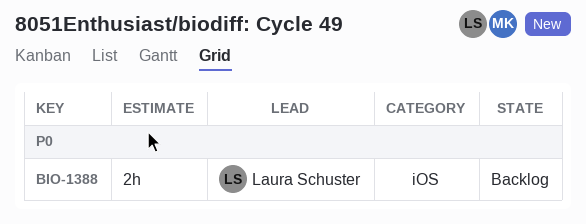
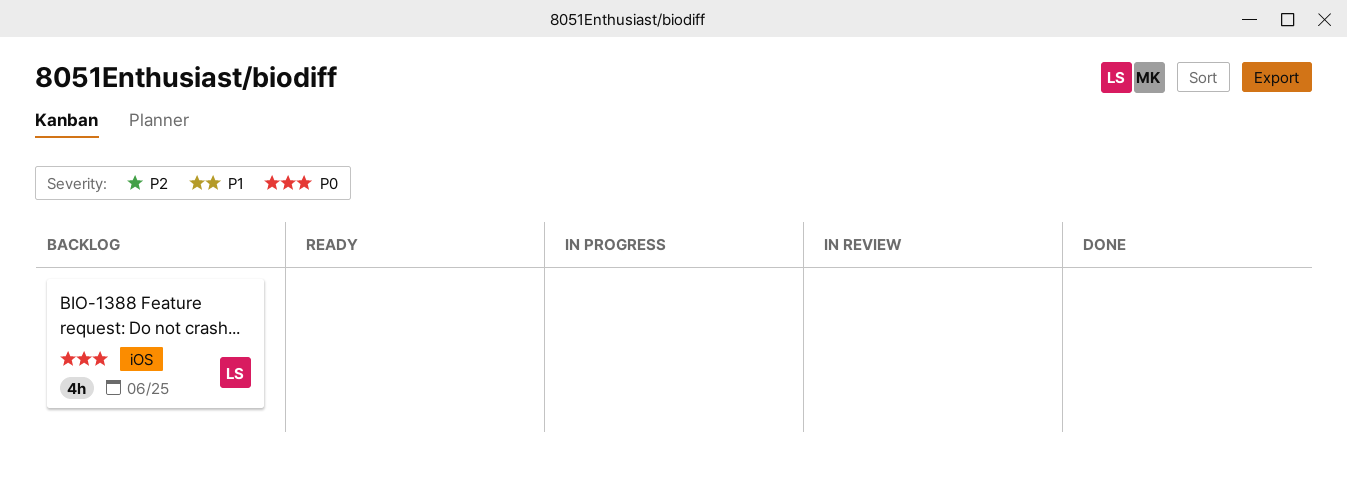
BIO-1388, estimate: 2h -> 4h

